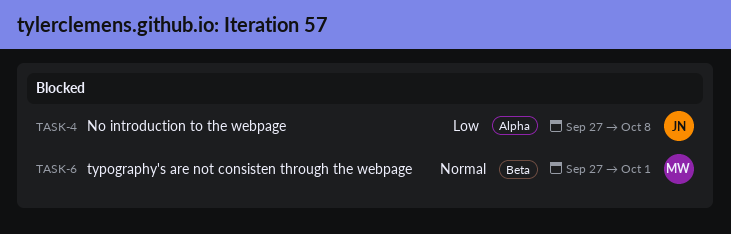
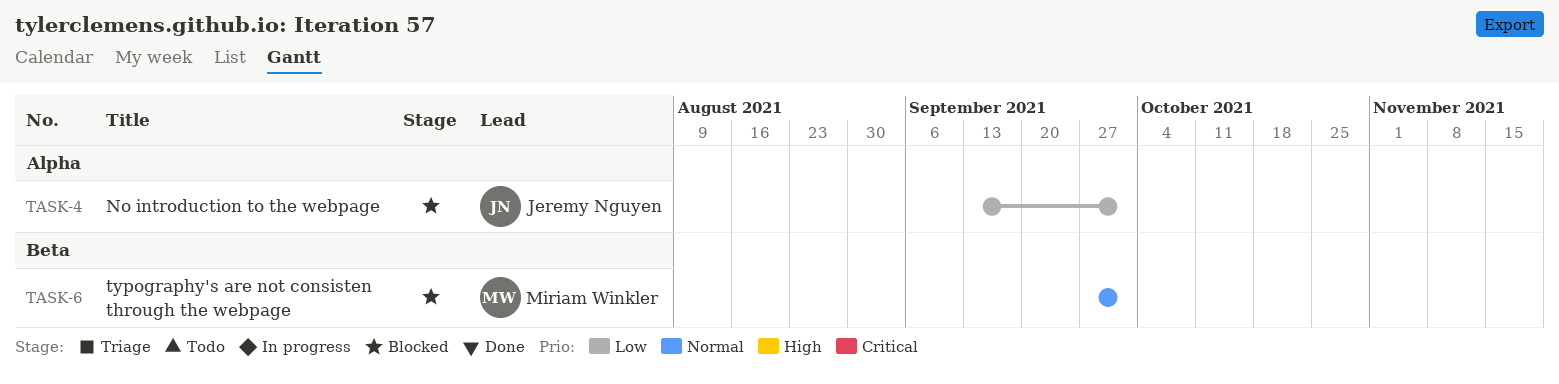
TASK-4, start: Sep 27 -> Sep 13
TASK-4, due: Oct 8 -> Oct 1

